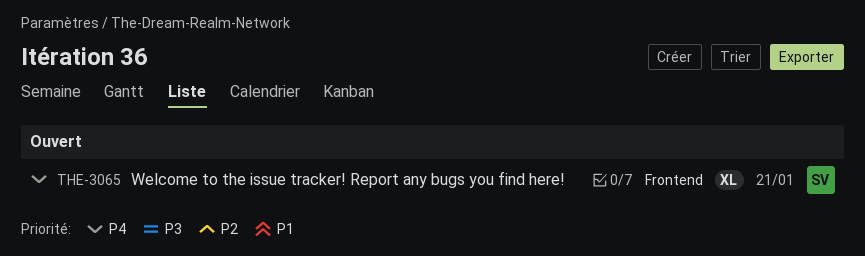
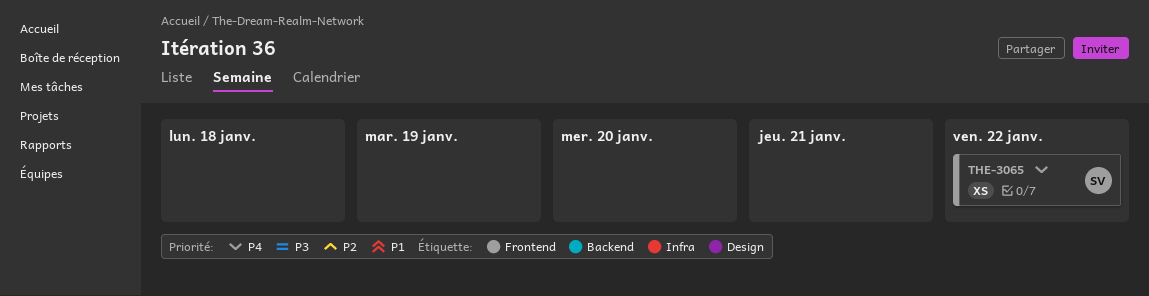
THE-3065, estimate: XL -> XS
THE-3065, due: Jan 21 -> Jan 22

